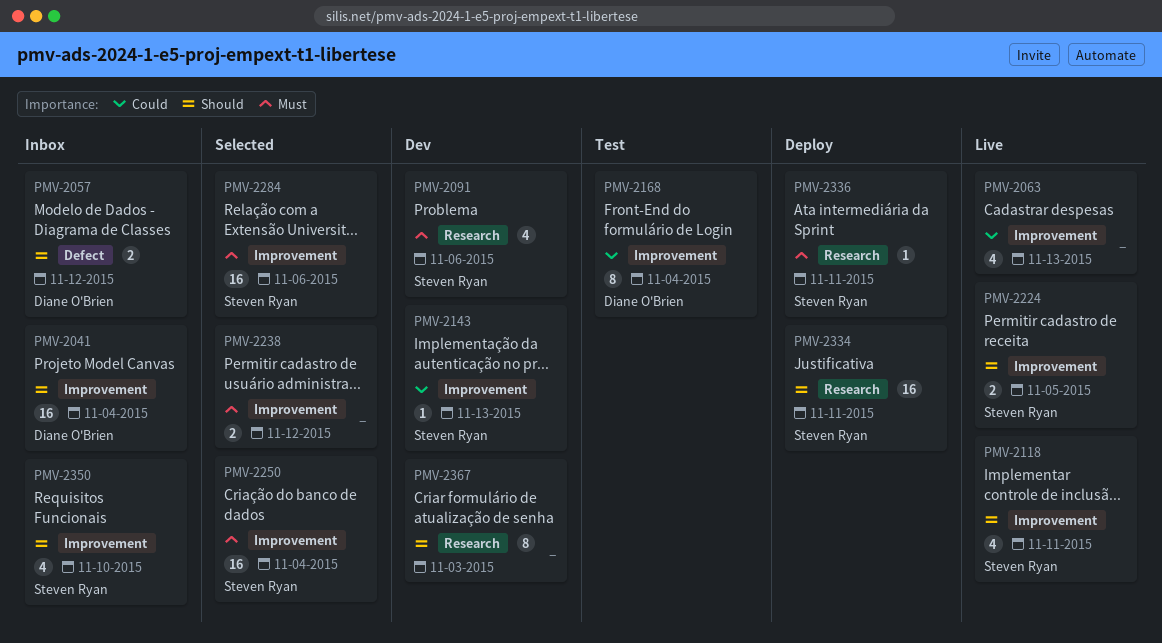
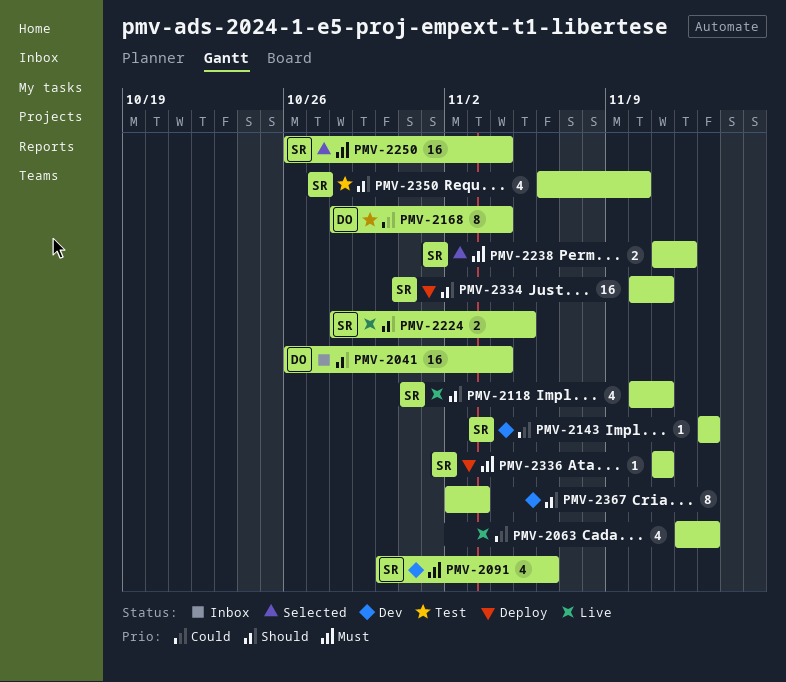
PMV-2057: present -> none
PMV-2238, owner: none -> Steven Ryan
PMV-2284: present -> none
PMV-2350, status: Inbox -> Test

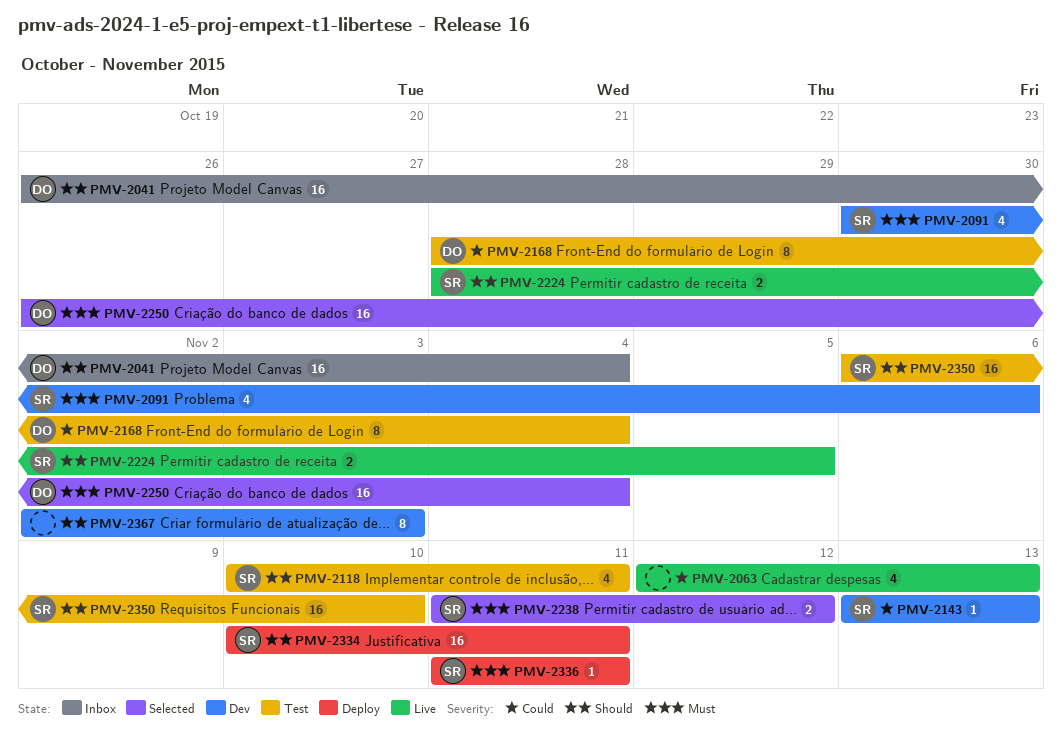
PMV-2118, status: Live -> Test
PMV-2250, owner: SR -> DO
PMV-2350, estimate: 4 -> 16

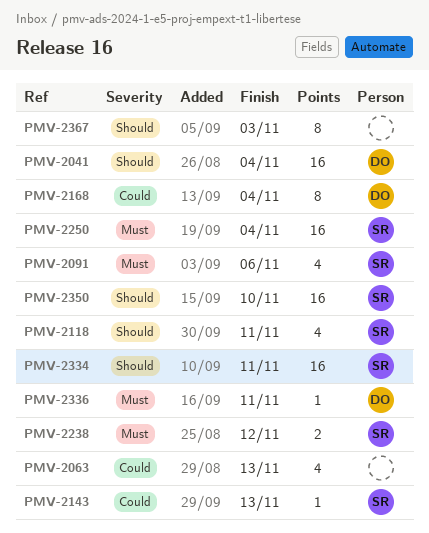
PMV-2224: present -> none
PMV-2250, owner: DO -> SR
PMV-2336, owner: SR -> DO

